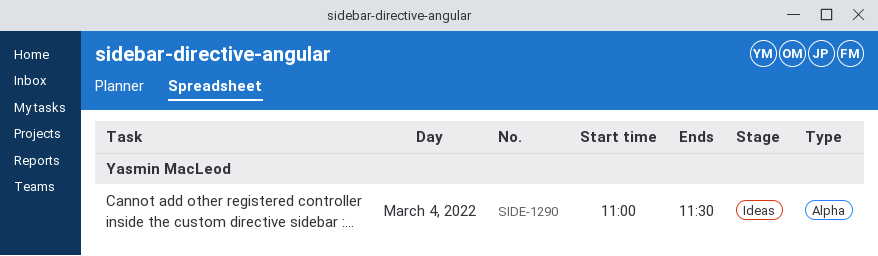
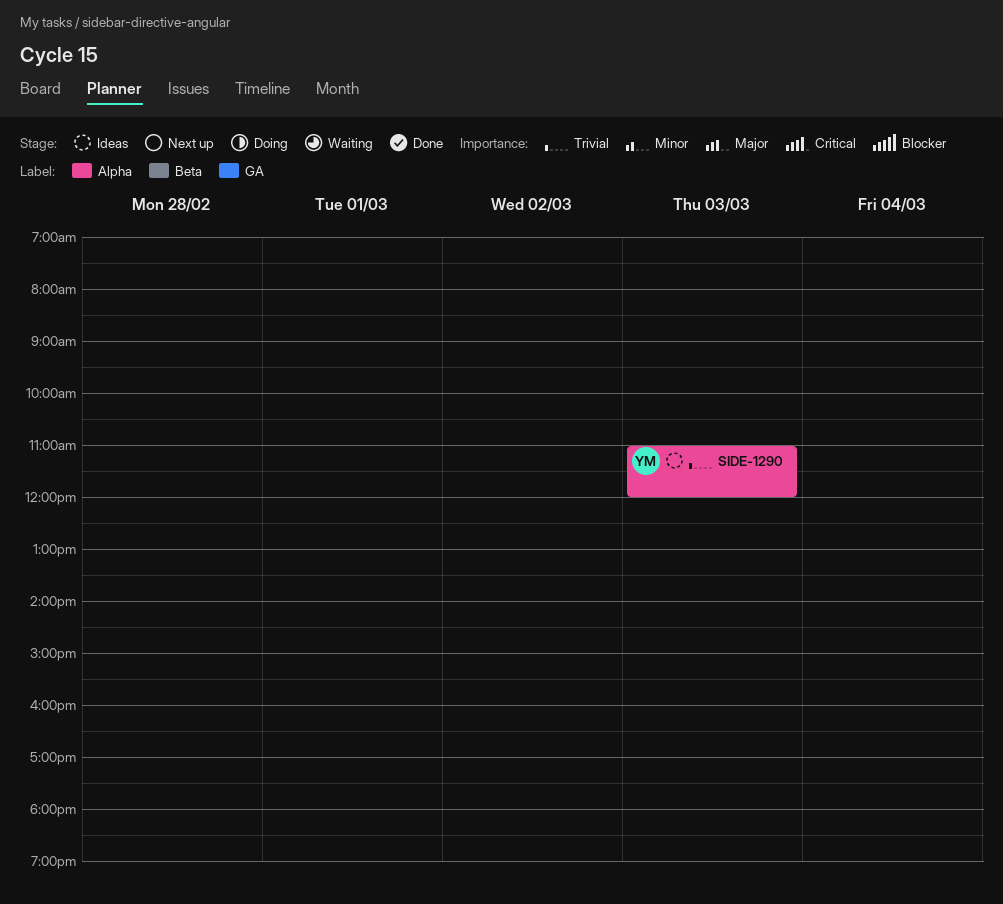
SIDE-1290, day: Mar 4 -> Mar 3
SIDE-1290, ends: 11:30 -> 12:00

